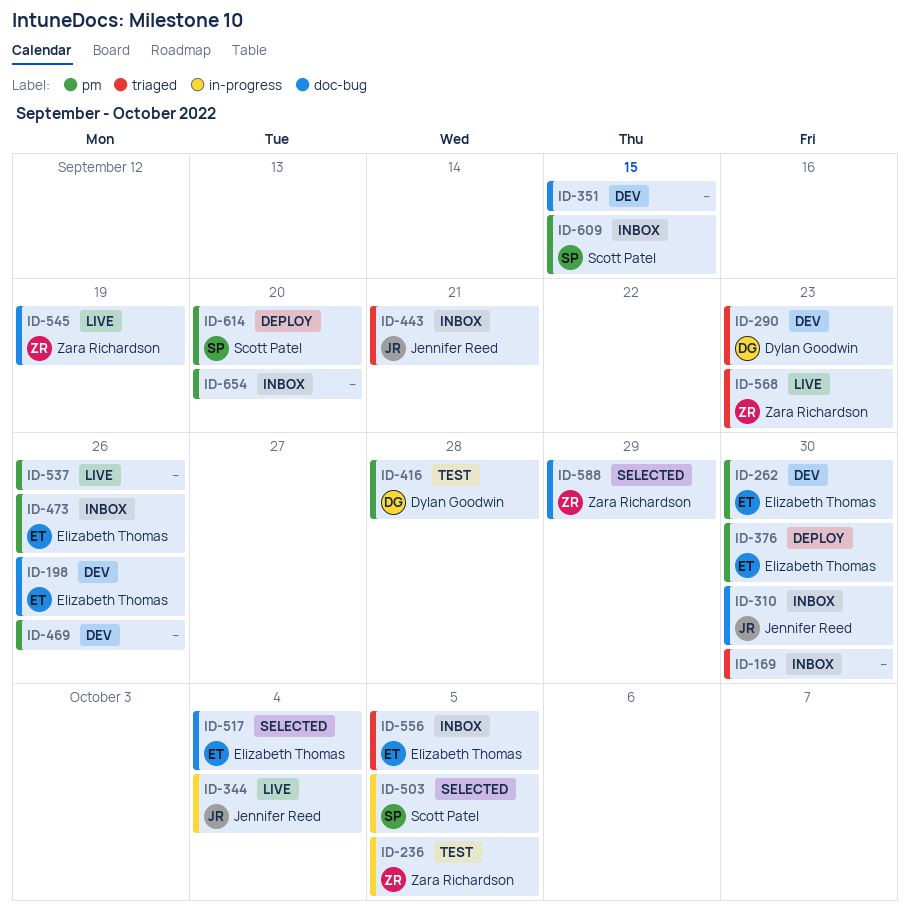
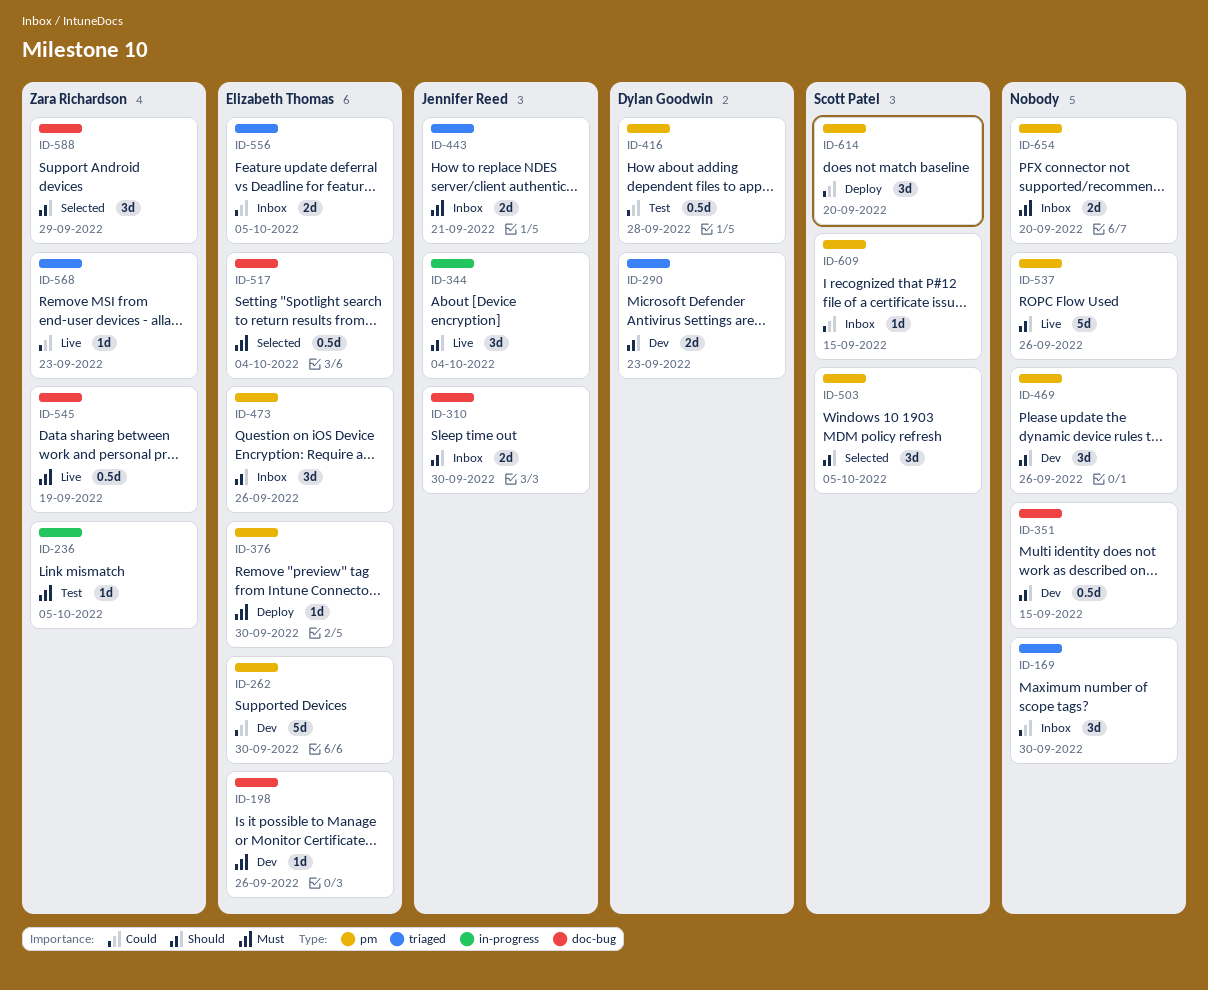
ID-503, label: in-progress -> pm

